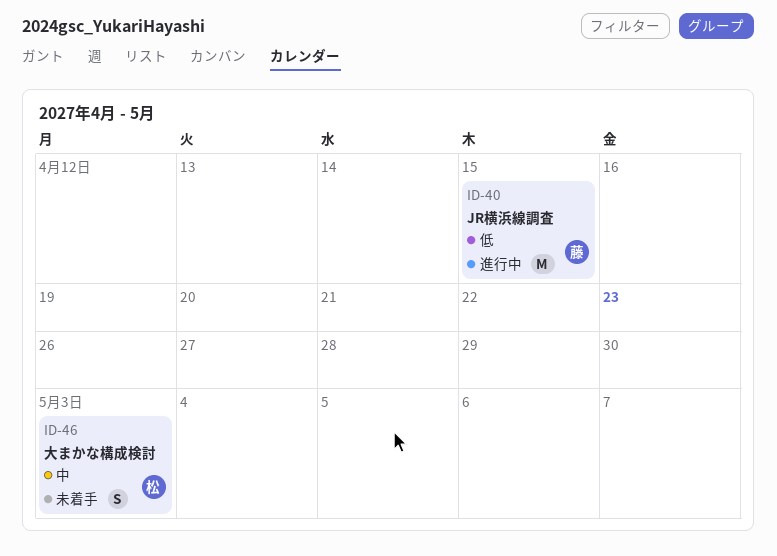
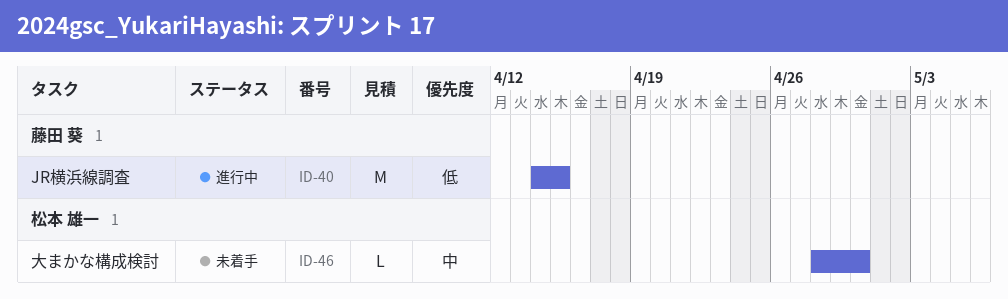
ID-46, estimate: S -> L
ID-46, due: May 3 -> Apr 30

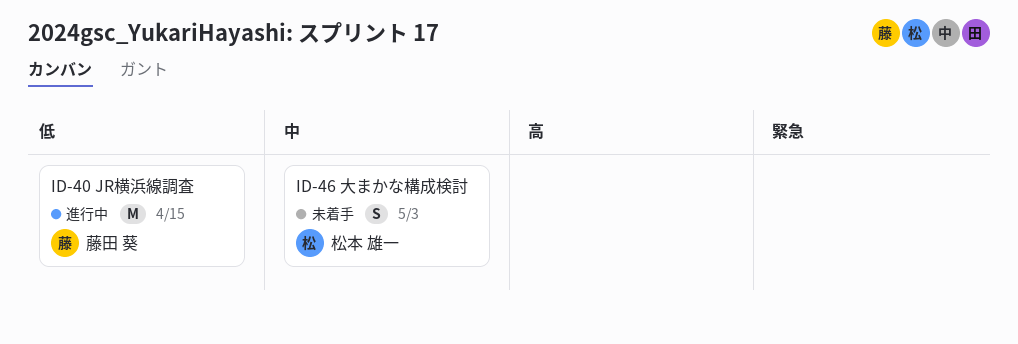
ID-46, estimate: L -> S
ID-46, due: Apr 30 -> May 3

